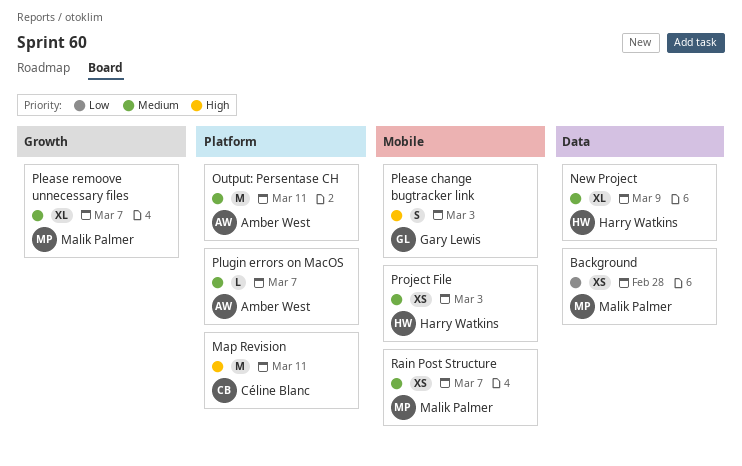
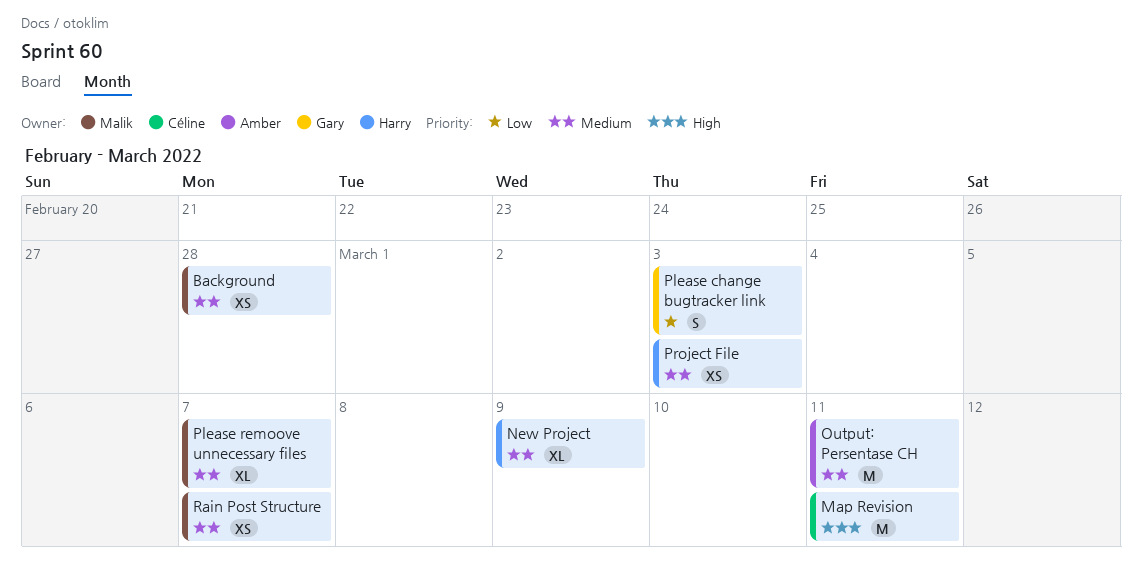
Background, priority: Low -> Medium
Please change bugtracker link, priority: High -> Low
Plugin errors on MacOS: present -> none

